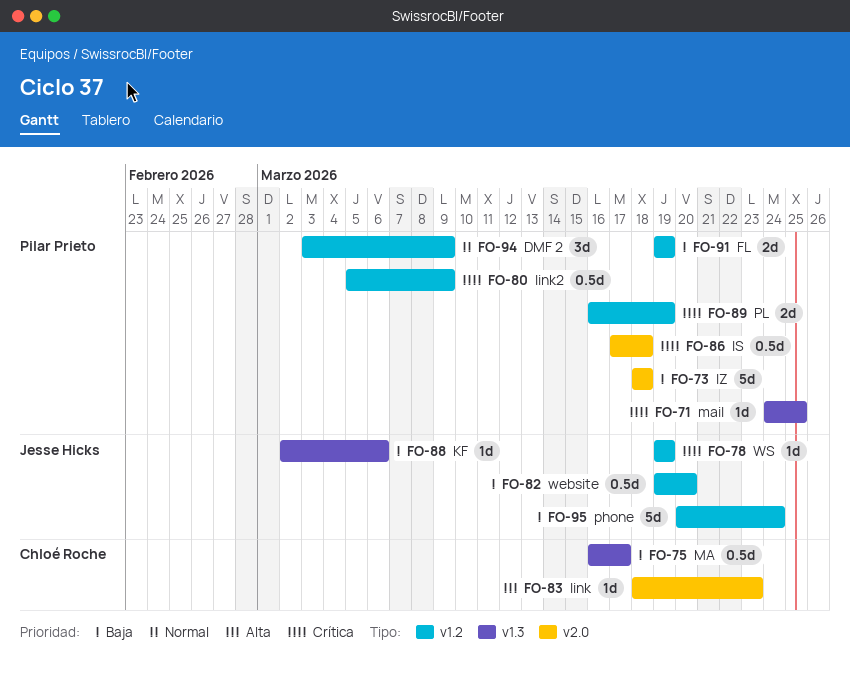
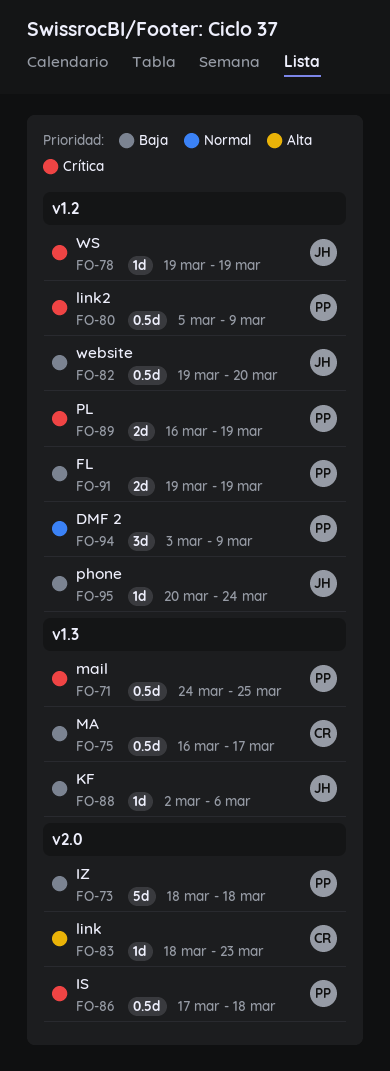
FO-71, estimate: 1d -> 0.5d
FO-95, estimate: 5d -> 1d

